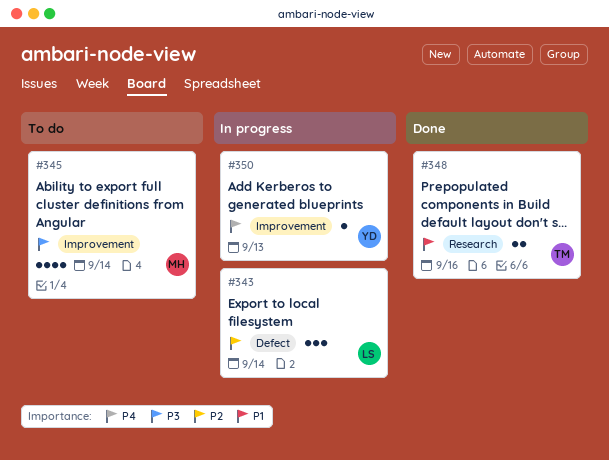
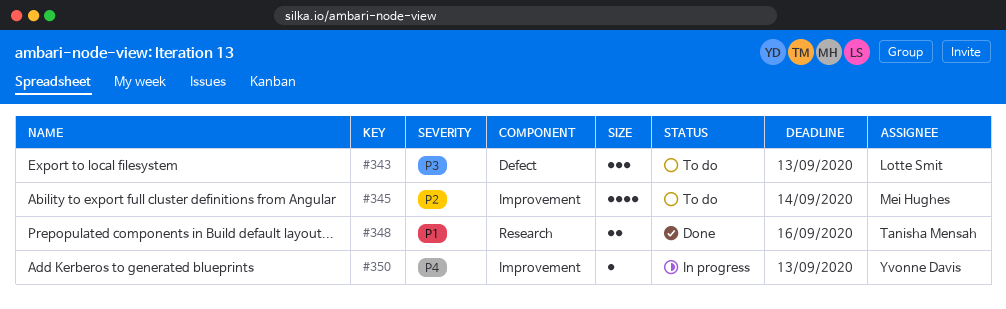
#343, status: In progress -> To do
#343, priority: P2 -> P3
#343, due: Sep 14 -> Sep 13
#345, priority: P3 -> P2

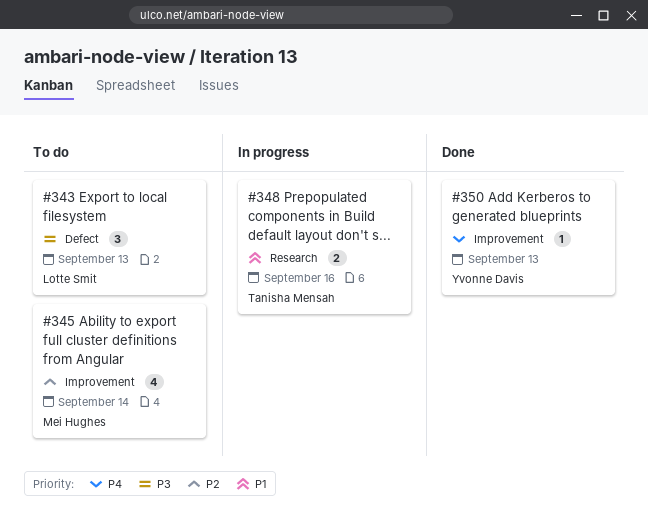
#348, status: Done -> In progress
#350, status: In progress -> Done

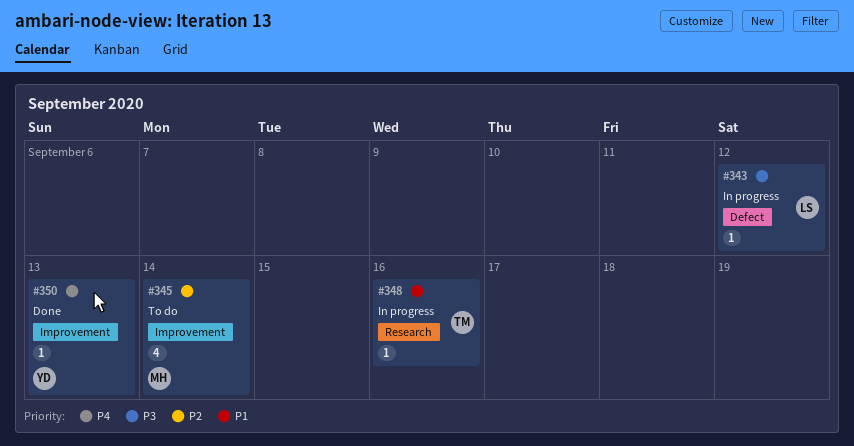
#343, status: To do -> In progress
#343, estimate: 3 -> 1
#343, due: Sep 13 -> Sep 12
#348, estimate: 2 -> 1

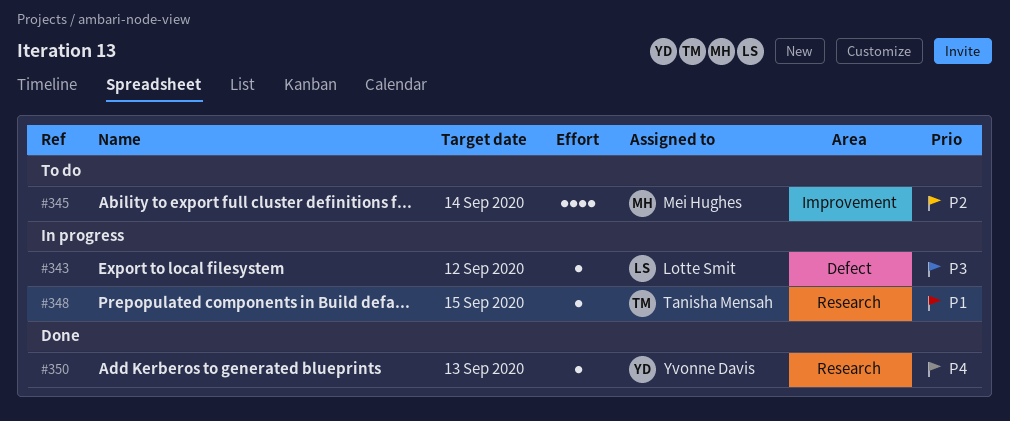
#348, due: Sep 16 -> Sep 15
#350, label: Improvement -> Research

